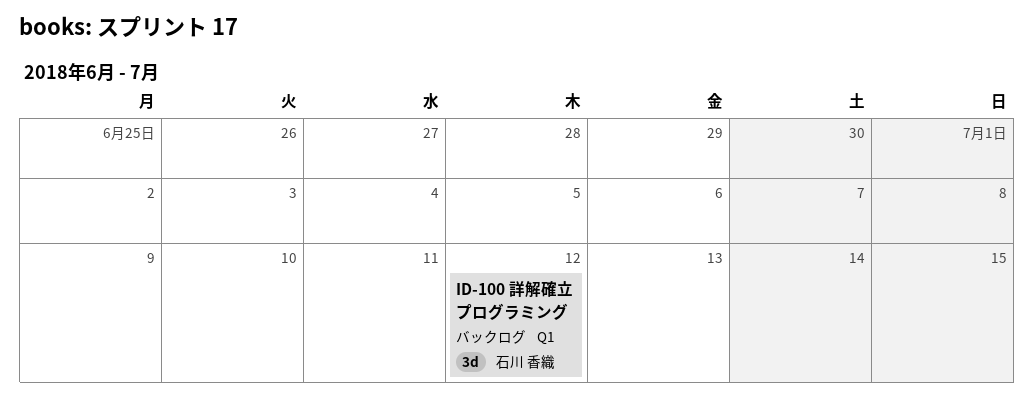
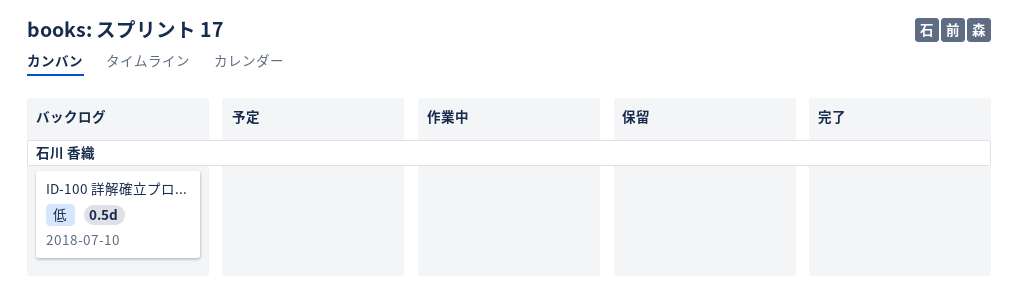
ID-100, estimate: 3d -> 0.5d
ID-100, due: Jul 12 -> Jul 10

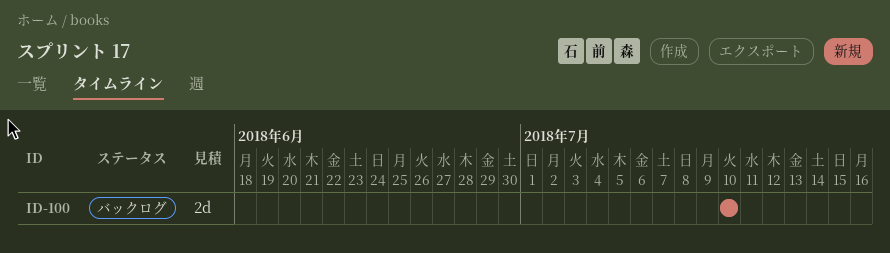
ID-100, estimate: 0.5d -> 2d

